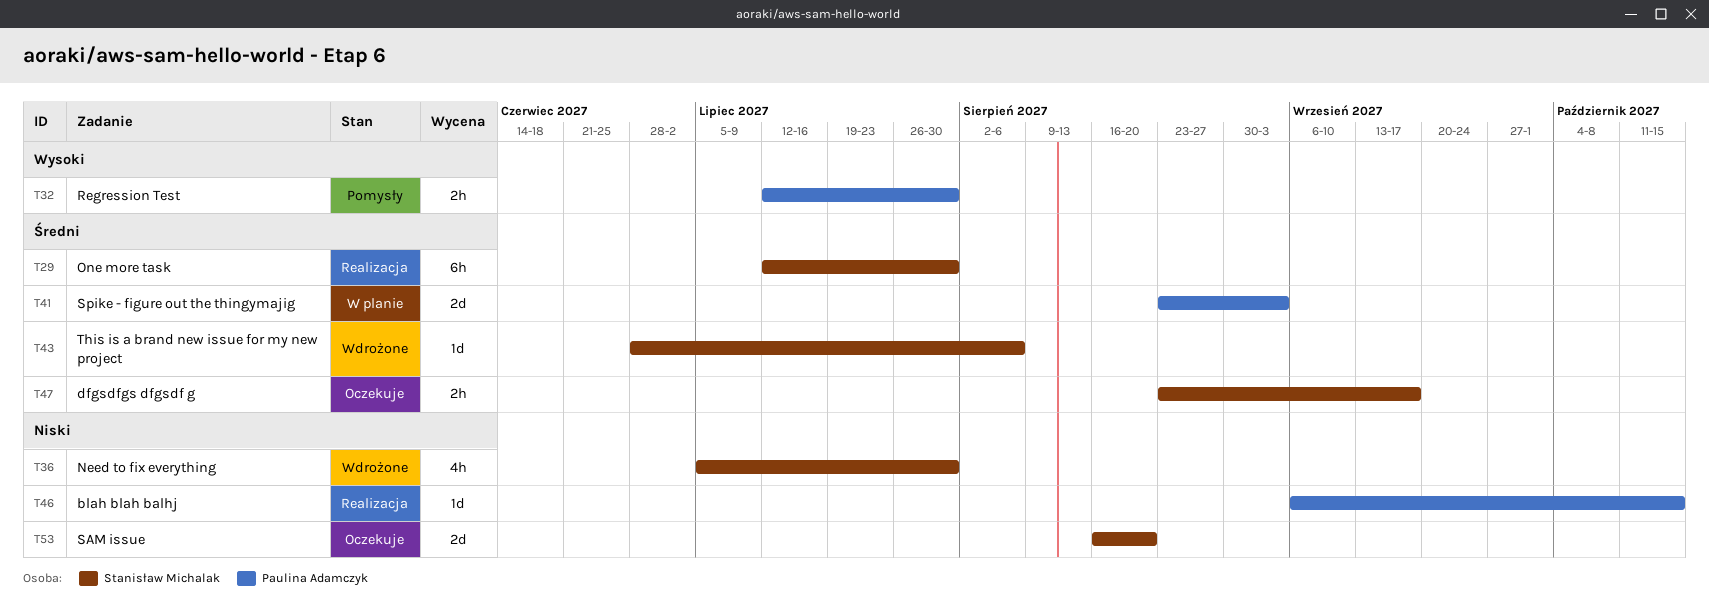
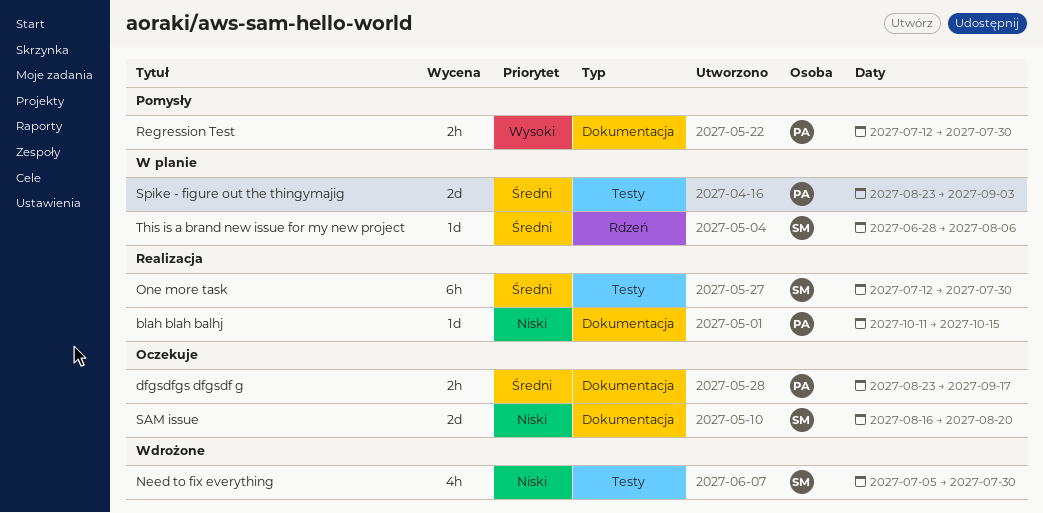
blah blah balhj, start: Sep 6 -> Oct 11
dfgsdfgs dfgsdf g, owner: Stanisław Michalak -> Paulina Adamczyk
This is a brand new issue for my new project, status: Wdrożone -> W planie

